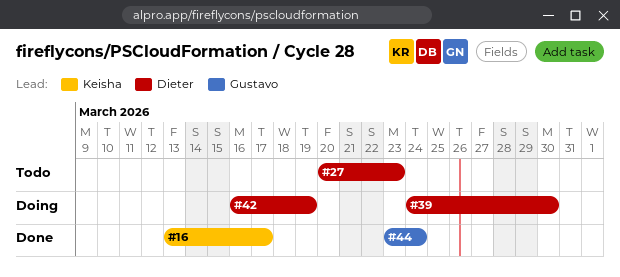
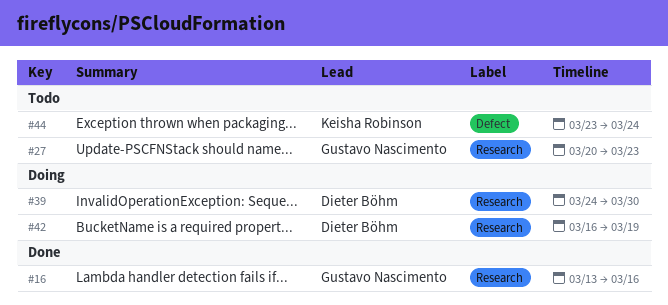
#16, owner: Keisha Robinson -> Gustavo Nascimento
#16, due: Mar 17 -> Mar 16
#27, owner: Dieter Böhm -> Gustavo Nascimento
#44, status: Done -> Todo
#44, owner: Gustavo Nascimento -> Keisha Robinson

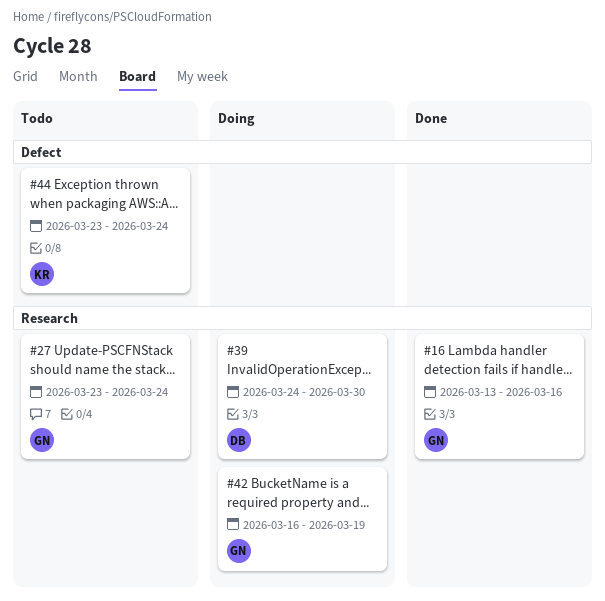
#27, start: Mar 20 -> Mar 23
#27, due: Mar 23 -> Mar 24
#42, owner: Dieter Böhm -> Gustavo Nascimento

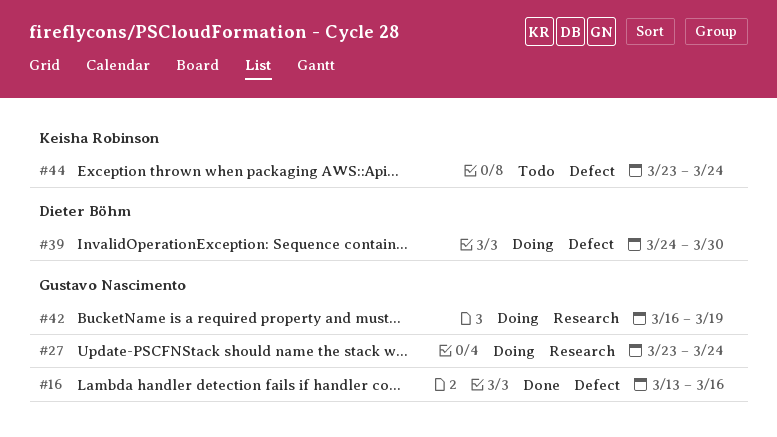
#16, label: Research -> Defect
#27, status: Todo -> Doing
#39, label: Research -> Defect

